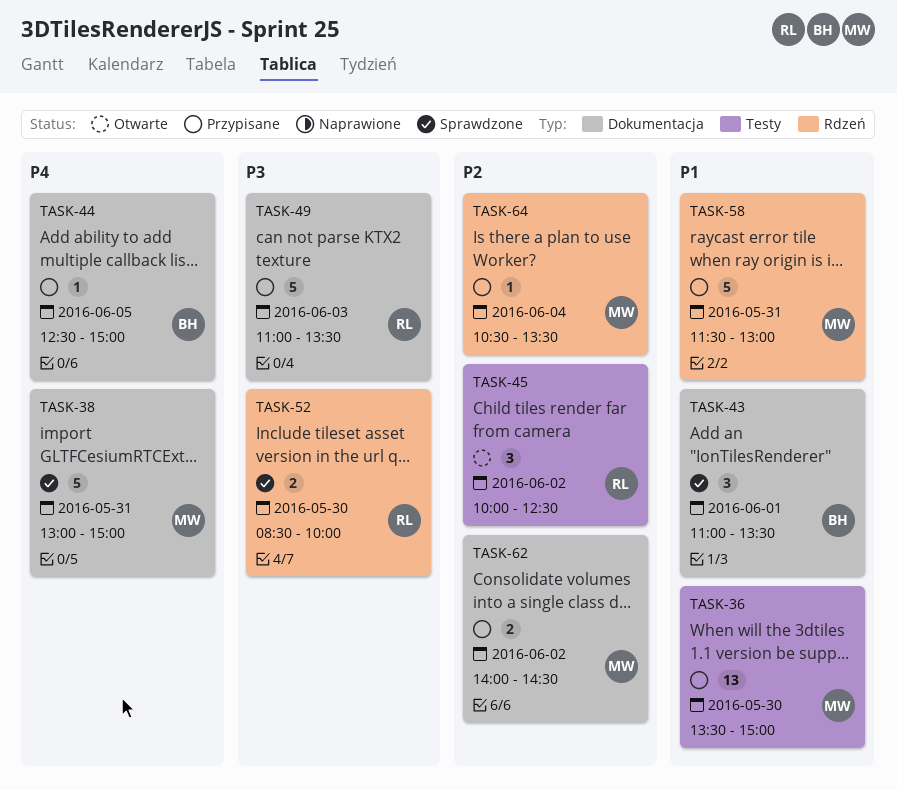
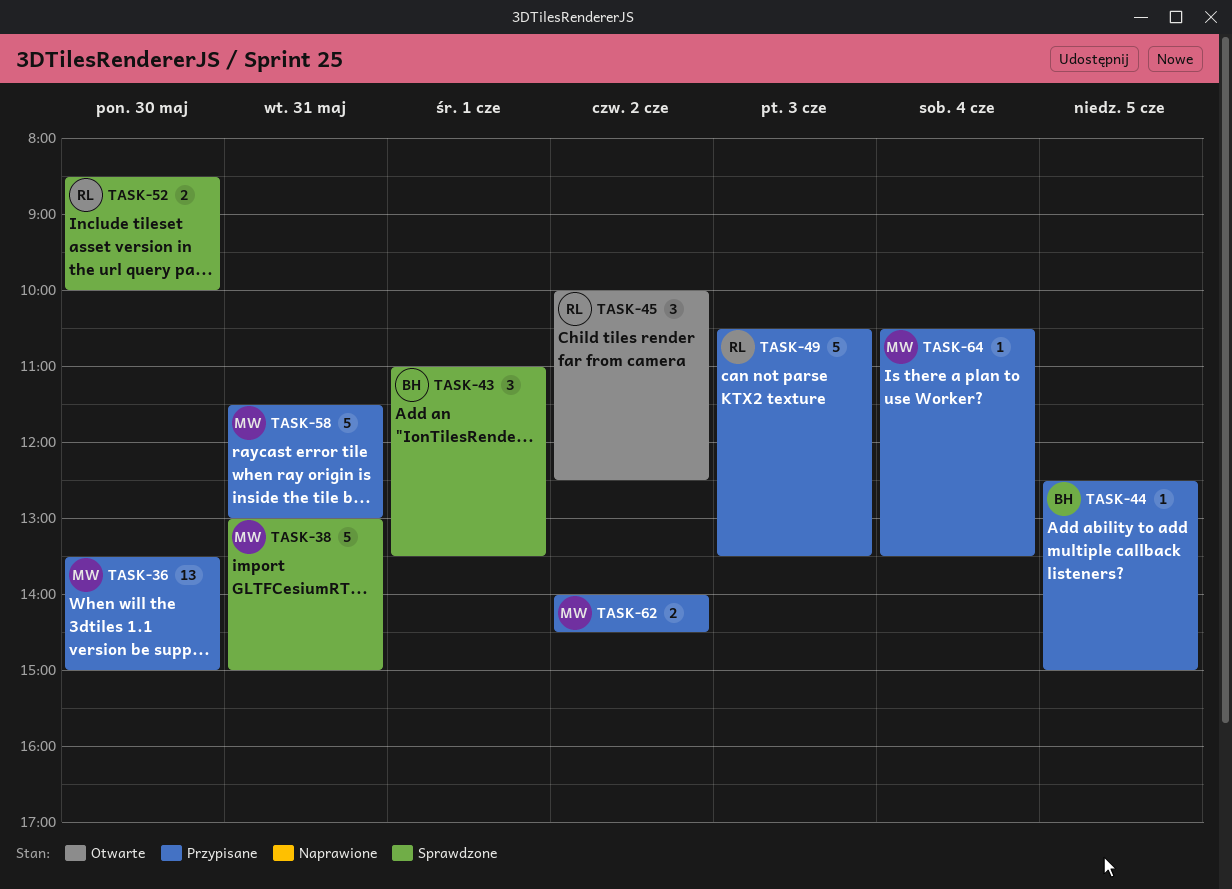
TASK-49, begins: 11:00 -> 10:30

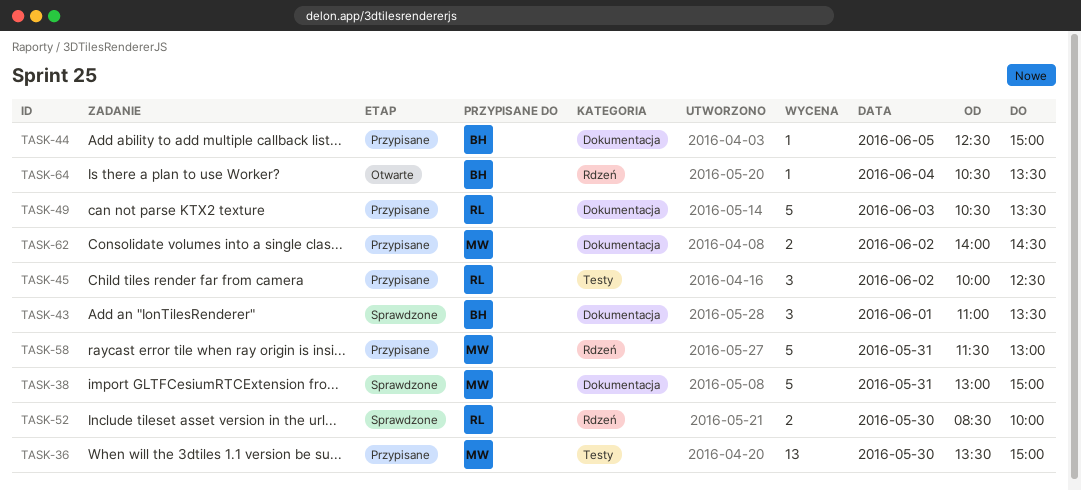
TASK-45, status: Otwarte -> Przypisane
TASK-64, status: Przypisane -> Otwarte
TASK-64, owner: MW -> BH

